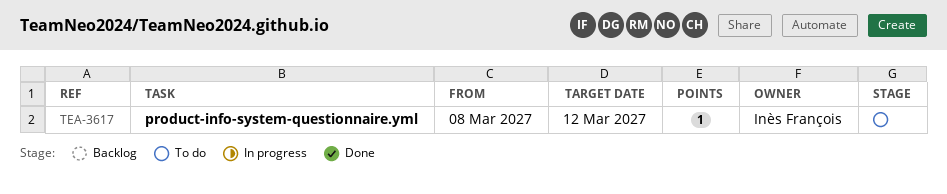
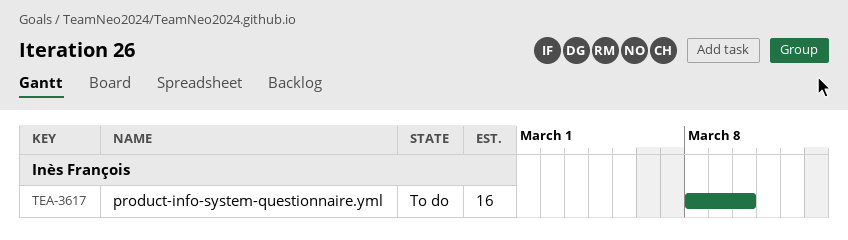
TEA-3617, estimate: 1 -> 16
TEA-3617, due: Mar 12 -> Mar 10

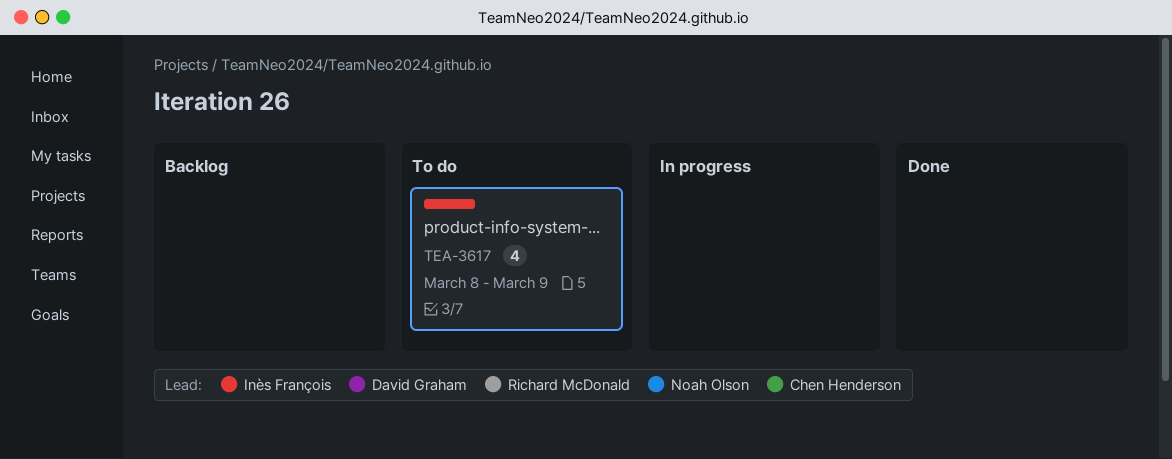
TEA-3617, estimate: 16 -> 4
TEA-3617, due: Mar 10 -> Mar 9

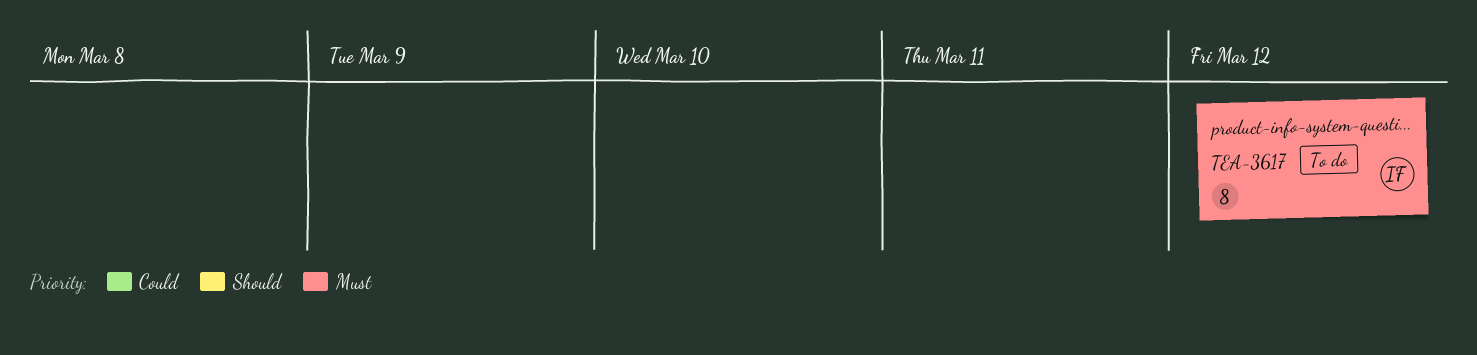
TEA-3617, estimate: 4 -> 8
TEA-3617, due: Mar 9 -> Mar 12

